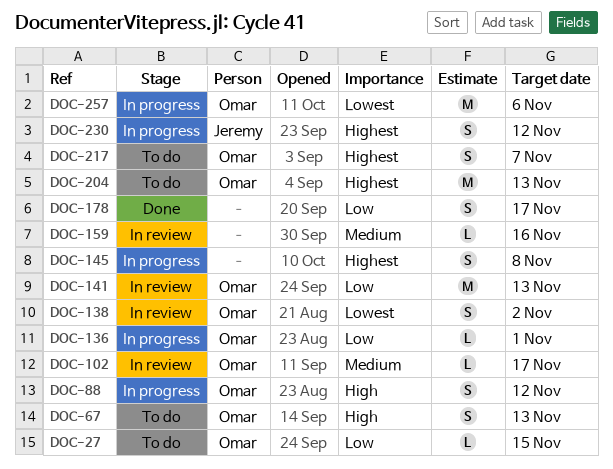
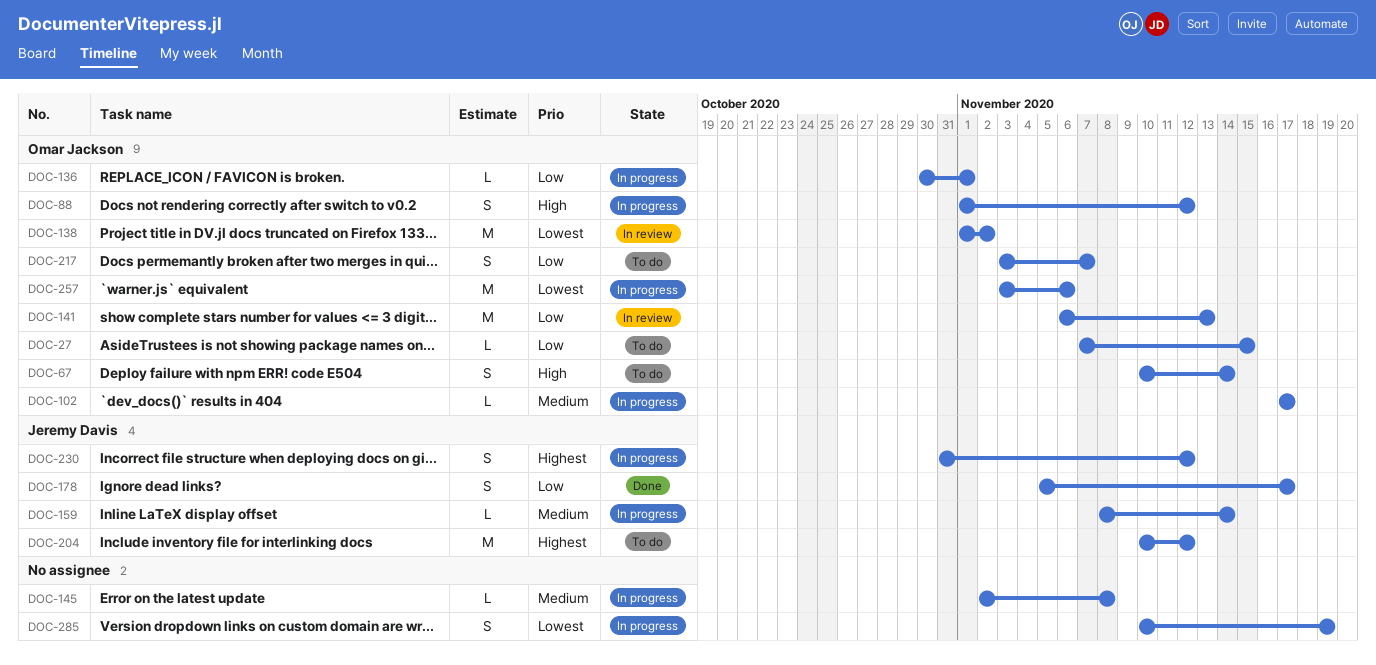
DOC-67, due: Nov 13 -> Nov 14
DOC-102, status: In review -> In progress
DOC-138, estimate: S -> M
DOC-145, priority: Highest -> Medium
DOC-145, estimate: S -> L
DOC-159, status: In review -> In progress
DOC-159, owner: none -> Jeremy Davis
DOC-159, due: Nov 16 -> Nov 14
DOC-178, owner: none -> Jeremy Davis
DOC-204, owner: Omar Jackson -> Jeremy Davis
DOC-204, due: Nov 13 -> Nov 12
DOC-217, priority: Highest -> Low
DOC-285: none -> present

